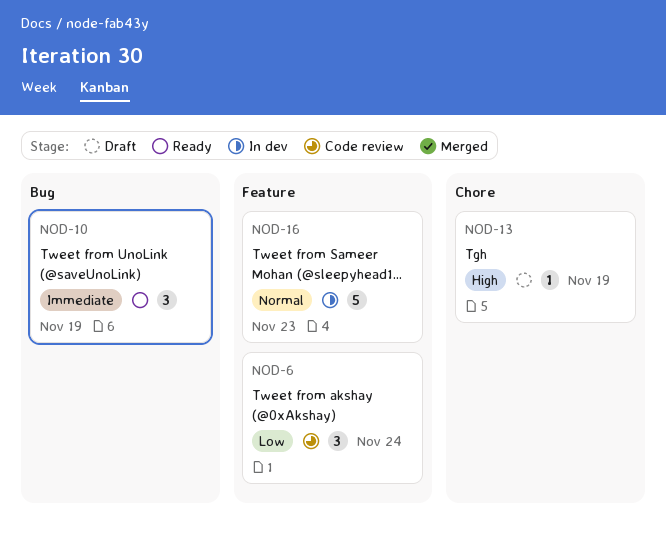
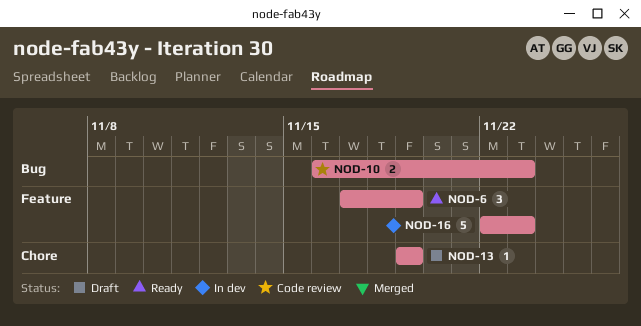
NOD-6, status: Code review -> Ready
NOD-6, due: Nov 24 -> Nov 19
NOD-10, status: Ready -> Code review
NOD-10, estimate: 3 -> 2
NOD-10, due: Nov 19 -> Nov 23

